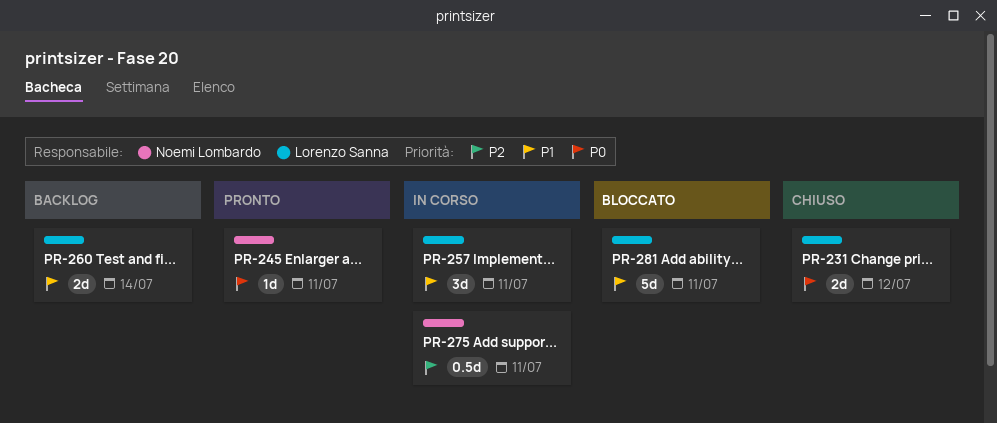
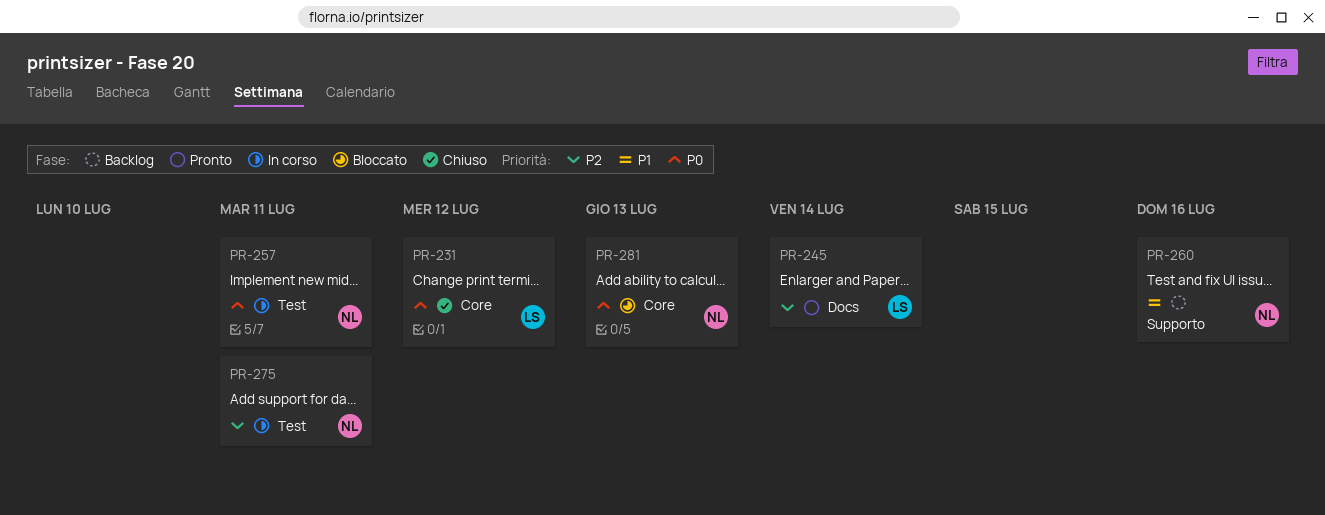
PR-245, owner: Noemi Lombardo -> Lorenzo Sanna
PR-245, priority: P0 -> P2
PR-245, due: Jul 11 -> Jul 14
PR-257, owner: Lorenzo Sanna -> Noemi Lombardo
PR-257, priority: P1 -> P0
PR-260, owner: Lorenzo Sanna -> Noemi Lombardo
PR-260, due: Jul 14 -> Jul 16
PR-281, owner: Lorenzo Sanna -> Noemi Lombardo
PR-281, priority: P1 -> P0
PR-281, due: Jul 11 -> Jul 13

